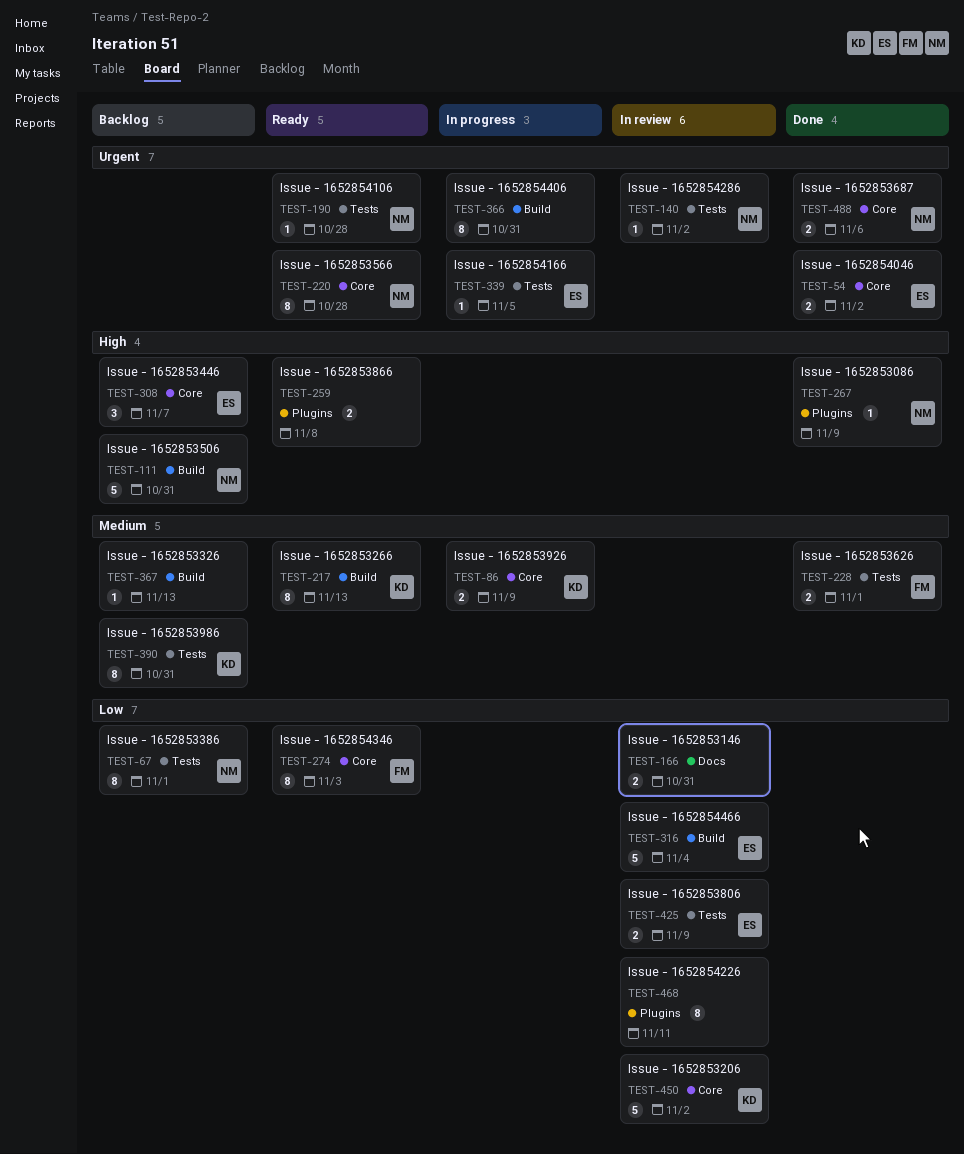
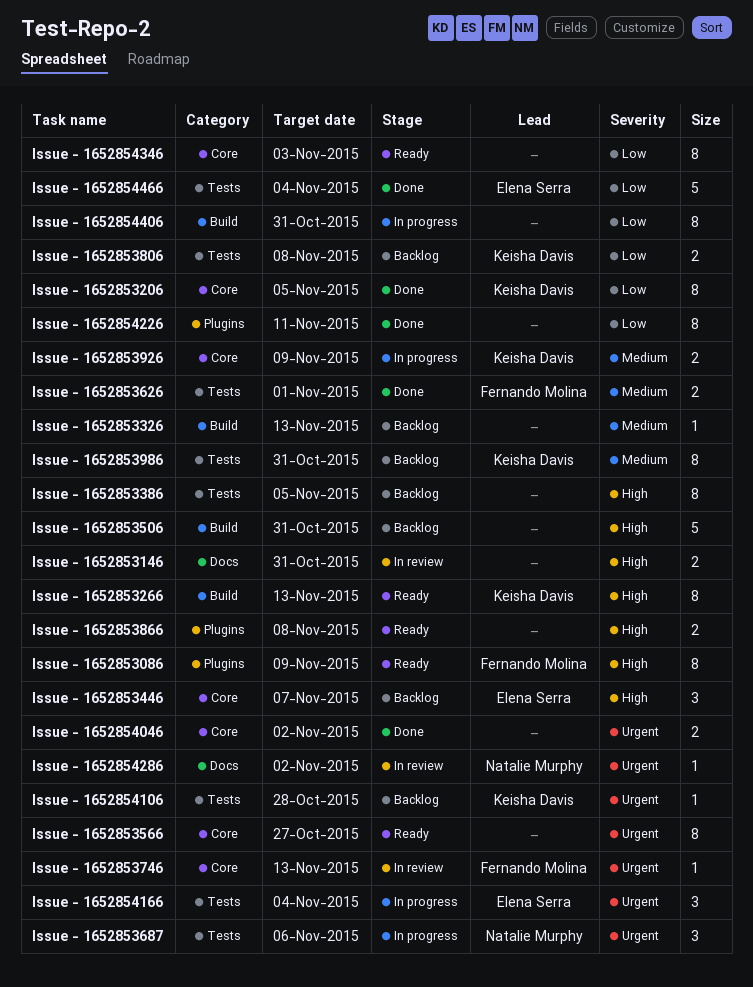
Issue - 1652853086, status: Done -> Ready
Issue - 1652853086, owner: Natalie Murphy -> Fernando Molina
Issue - 1652853086, estimate: 1 -> 8
Issue - 1652853146, priority: Low -> High
Issue - 1652853206, status: In review -> Done
Issue - 1652853206, estimate: 5 -> 8
Issue - 1652853206, due: Nov 2 -> Nov 5
Issue - 1652853266, priority: Medium -> High
Issue - 1652853386, owner: Natalie Murphy -> none
Issue - 1652853386, priority: Low -> High
Issue - 1652853386, due: Nov 1 -> Nov 5
Issue - 1652853506, owner: Natalie Murphy -> none
Issue - 1652853566, owner: Natalie Murphy -> none
Issue - 1652853566, due: Oct 28 -> Oct 27
Issue - 1652853687, status: Done -> In progress
Issue - 1652853687, label: Core -> Tests
Issue - 1652853687, estimate: 2 -> 3
Issue - 1652853746: none -> present
Issue - 1652853806, status: In review -> Backlog
Issue - 1652853806, owner: Elena Serra -> Keisha Davis
Issue - 1652853806, due: Nov 9 -> Nov 8
Issue - 1652854046, owner: Elena Serra -> none
Issue - 1652854106, status: Ready -> Backlog
Issue - 1652854106, owner: Natalie Murphy -> Keisha Davis
Issue - 1652854166, estimate: 1 -> 3
Issue - 1652854166, due: Nov 5 -> Nov 4
Issue - 1652854226, status: In review -> Done
Issue - 1652854286, label: Tests -> Docs
Issue - 1652854346, owner: Fernando Molina -> none
Issue - 1652854406, priority: Urgent -> Low
Issue - 1652854466, status: In review -> Done
Issue - 1652854466, label: Build -> Tests

